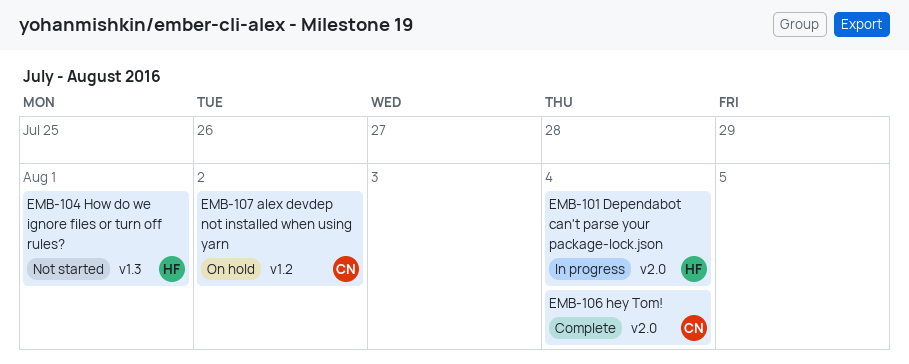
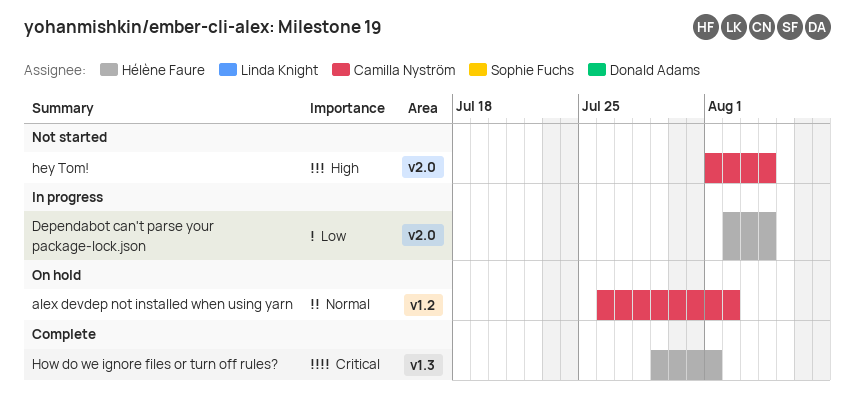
hey Tom!, status: Complete -> Not started
How do we ignore files or turn off rules?, status: Not started -> Complete

